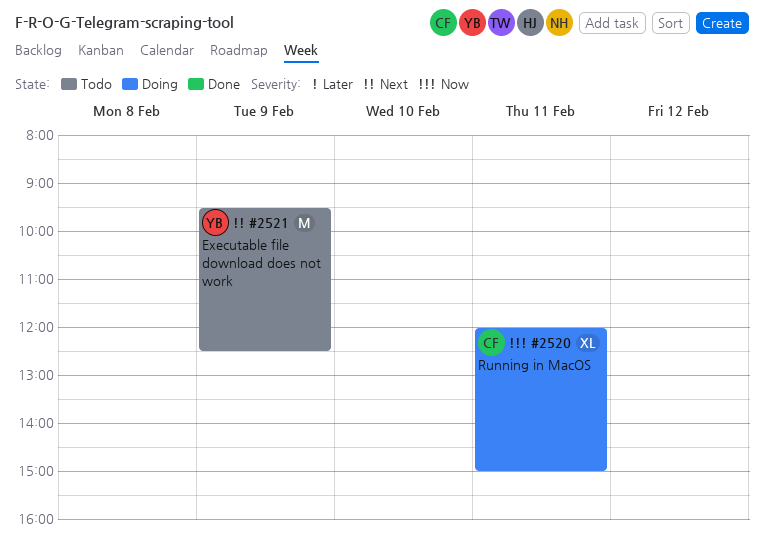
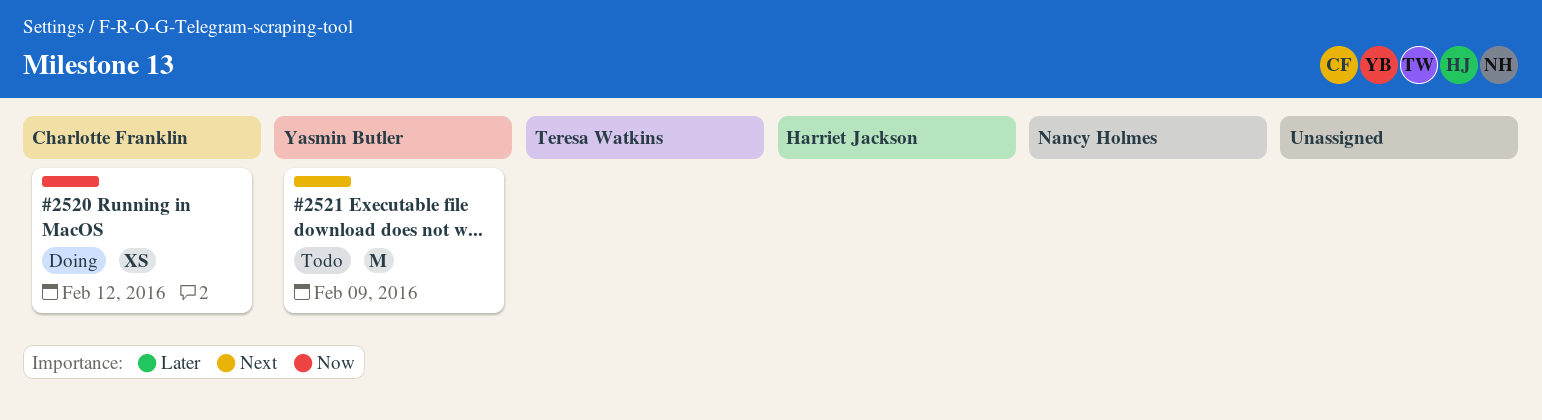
#2520, estimate: XL -> XS
#2520, day: Feb 11 -> Feb 12

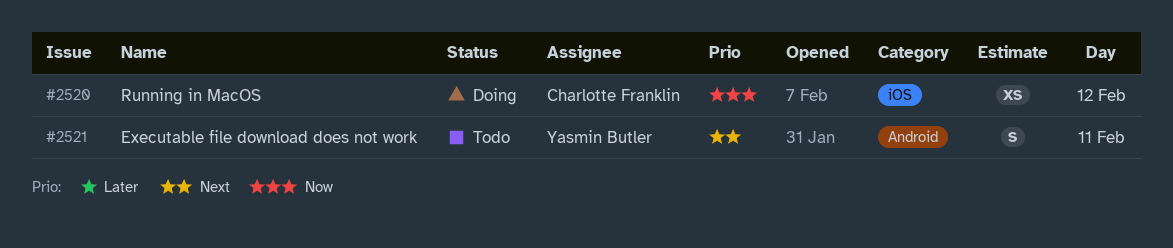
#2521, estimate: M -> S
#2521, day: Feb 9 -> Feb 11

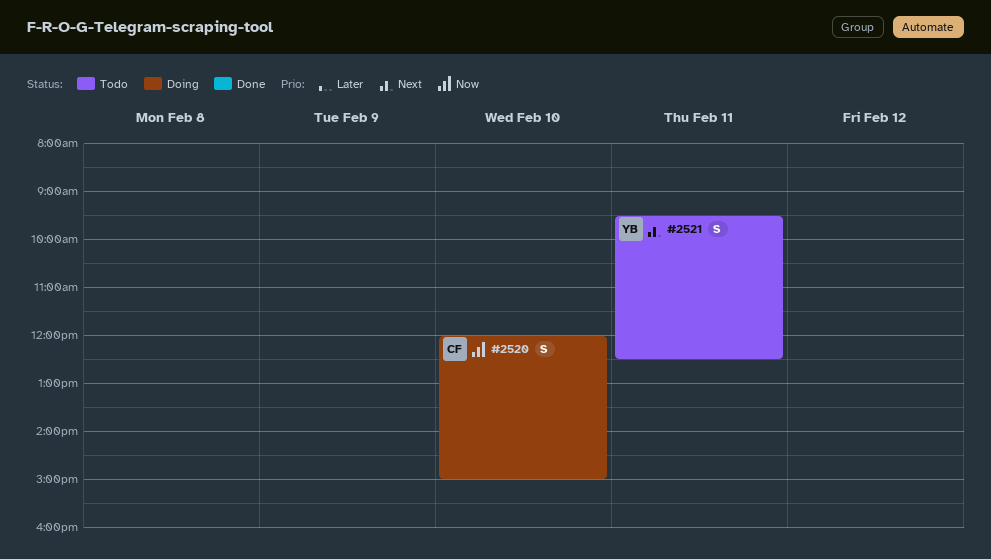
#2520, estimate: XS -> S
#2520, day: Feb 12 -> Feb 10

